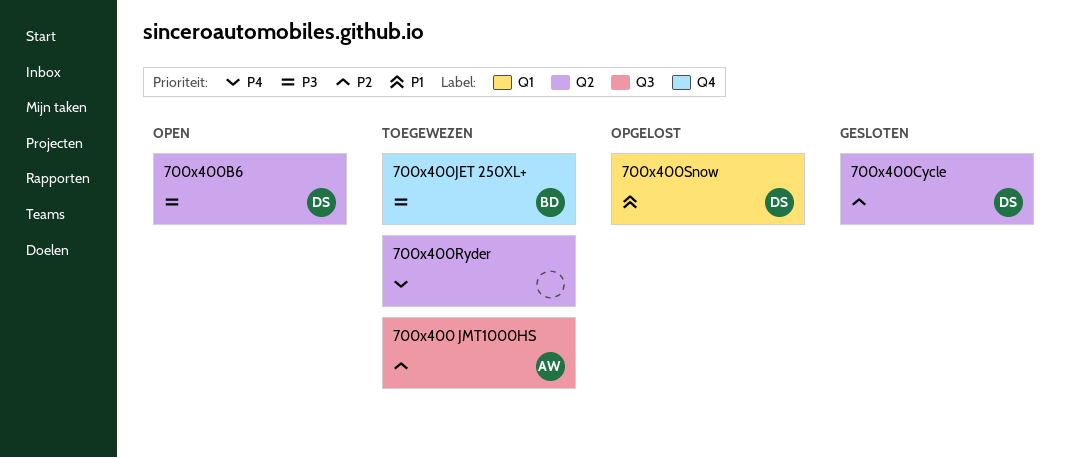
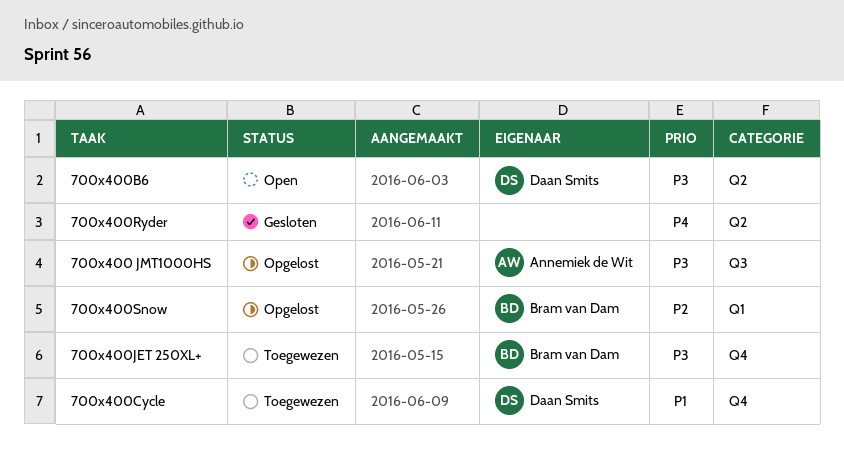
700x400 JMT1000HS, status: Toegewezen -> Opgelost
700x400 JMT1000HS, priority: P2 -> P3
700x400Cycle, status: Gesloten -> Toegewezen
700x400Cycle, priority: P2 -> P1
700x400Cycle, label: Q2 -> Q4
700x400Ryder, status: Toegewezen -> Gesloten
700x400Snow, owner: Daan Smits -> Bram van Dam
700x400Snow, priority: P1 -> P2

